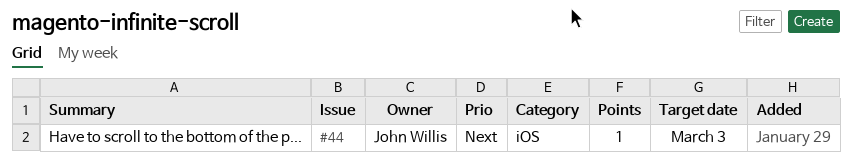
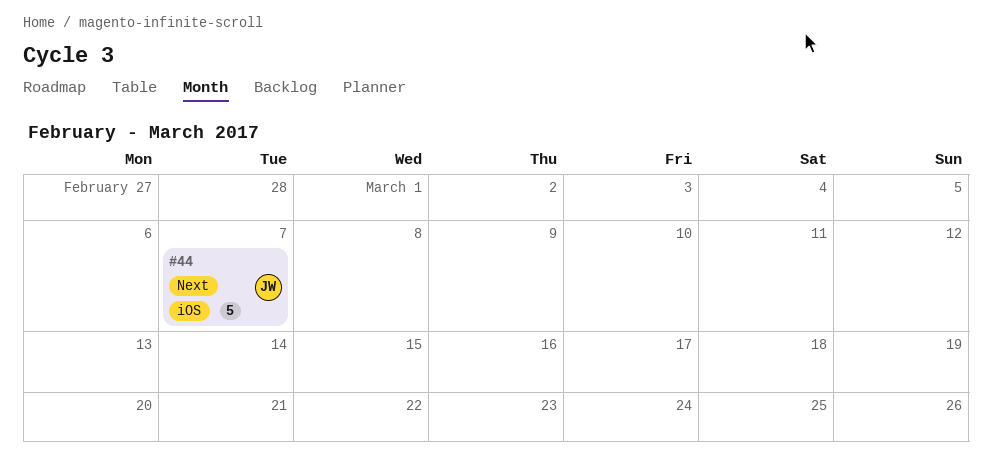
#44, estimate: 1 -> 5
#44, due: Mar 3 -> Mar 7

